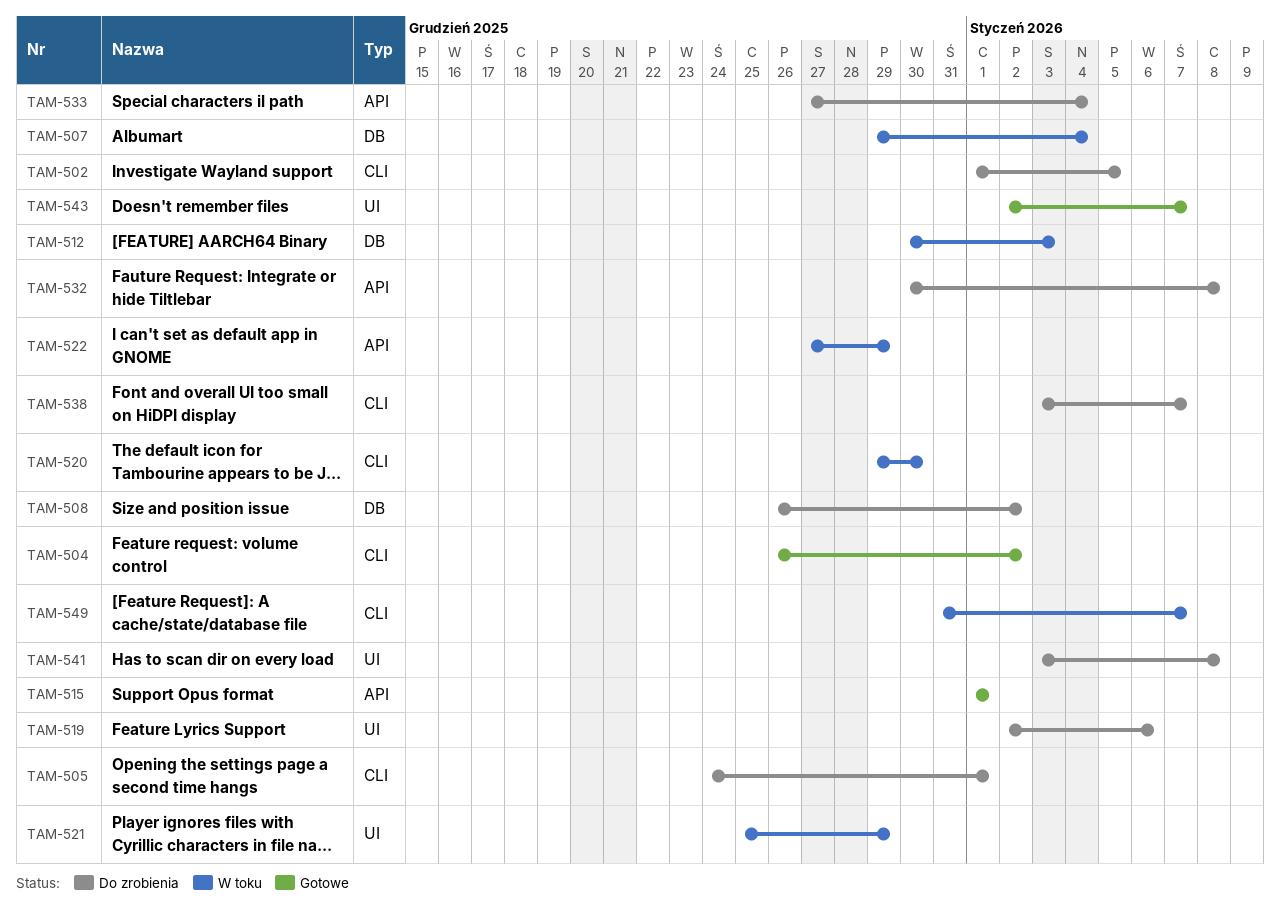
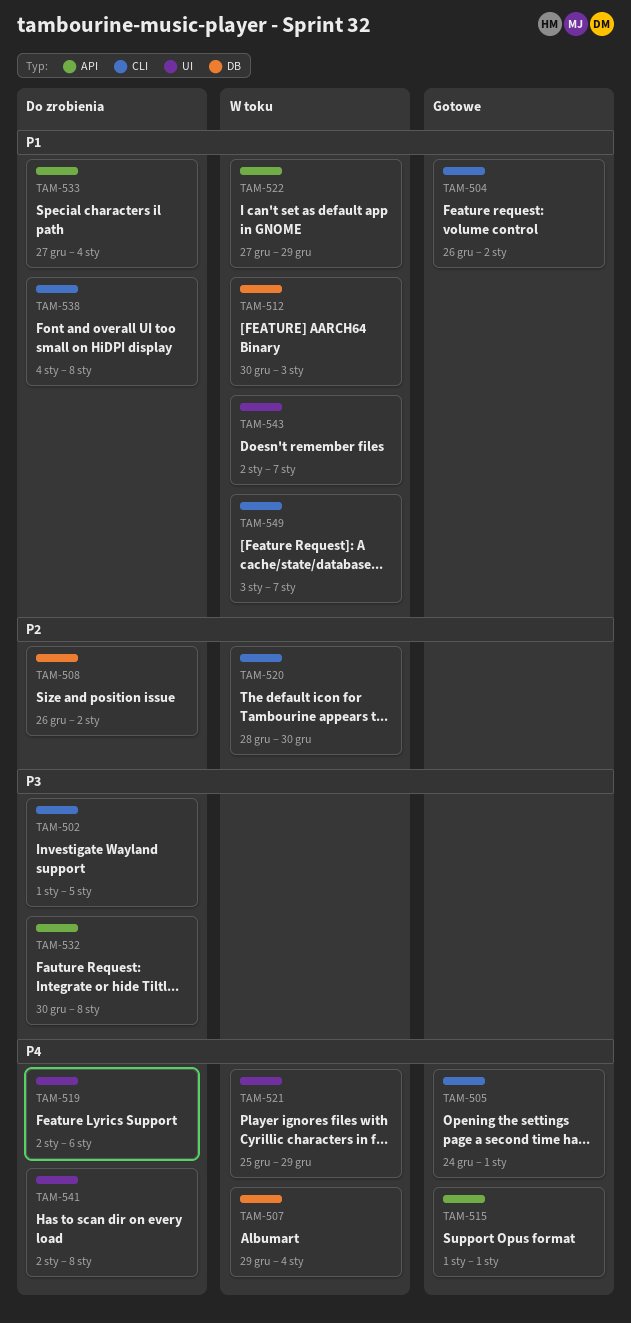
TAM-505, status: Do zrobienia -> Gotowe
TAM-520, start: Dec 29 -> Dec 28
TAM-538, start: Jan 3 -> Jan 4
TAM-538, due: Jan 7 -> Jan 8
TAM-541, start: Jan 3 -> Jan 2
TAM-543, status: Gotowe -> W toku
TAM-549, start: Dec 31 -> Jan 3

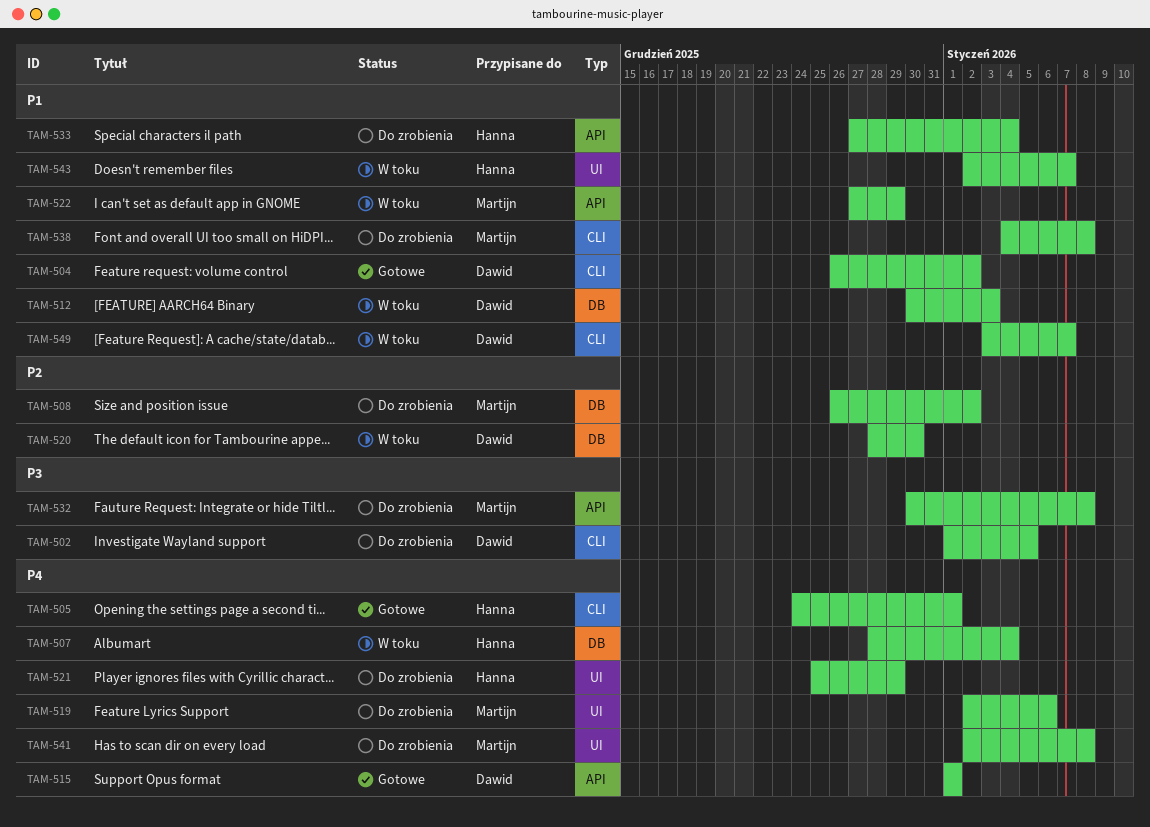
TAM-507, start: Dec 29 -> Dec 28
TAM-520, label: CLI -> DB
TAM-521, status: W toku -> Do zrobienia

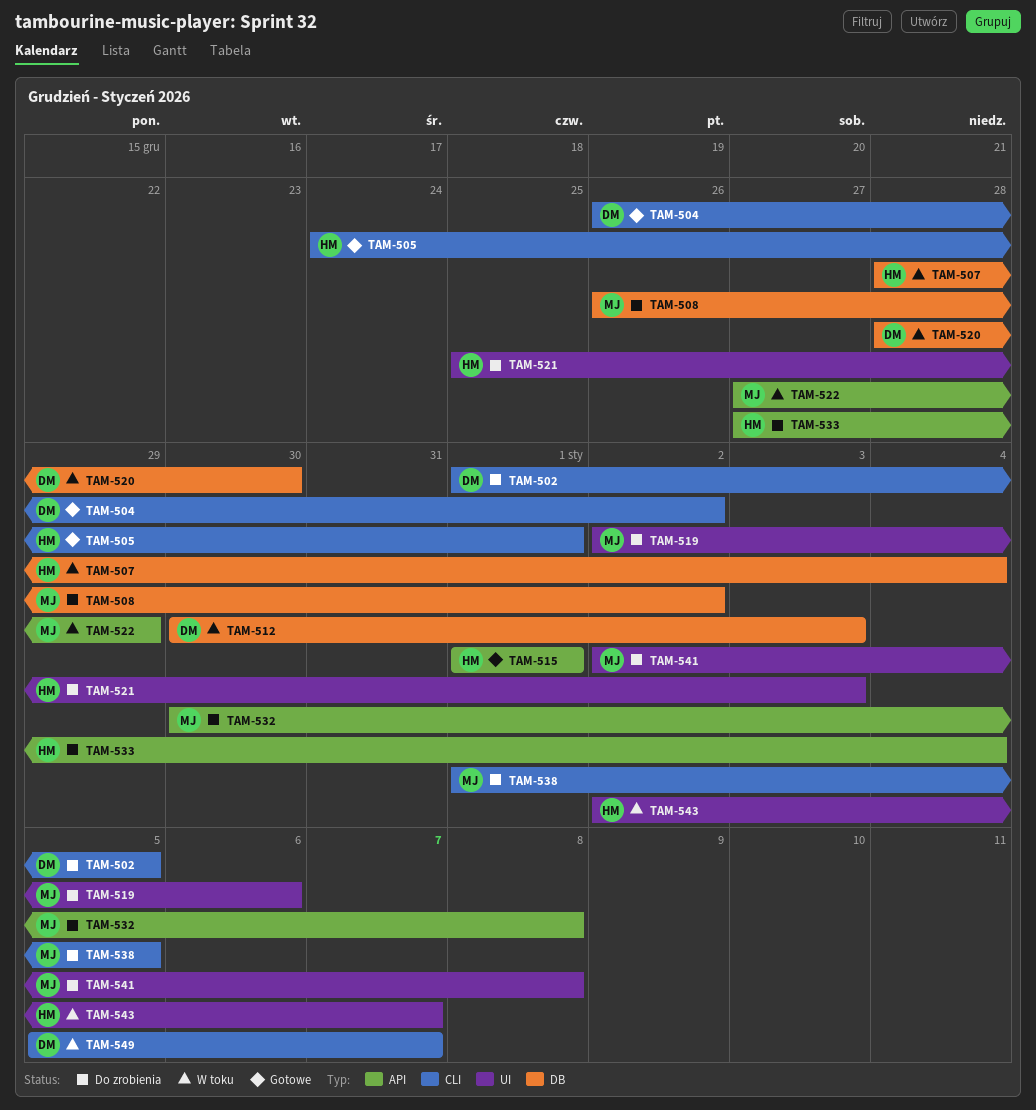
TAM-515, owner: Dawid -> Hanna
TAM-521, due: Dec 29 -> Jan 3
TAM-538, start: Jan 4 -> Jan 1
TAM-538, due: Jan 8 -> Jan 5
TAM-549, start: Jan 3 -> Jan 5

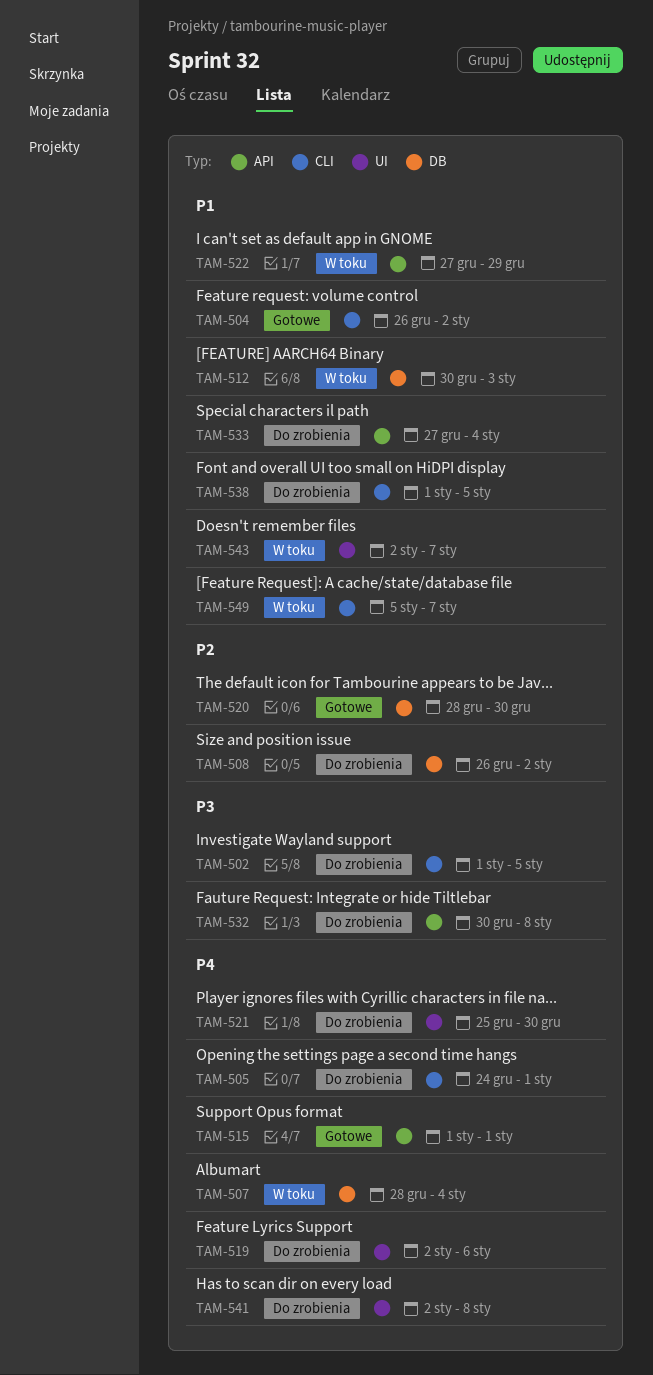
TAM-505, status: Gotowe -> Do zrobienia
TAM-520, status: W toku -> Gotowe
TAM-521, due: Jan 3 -> Dec 30

